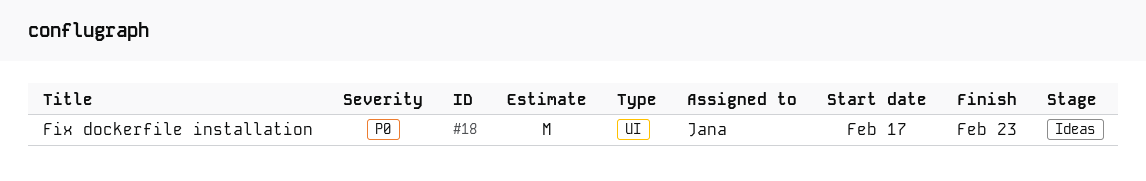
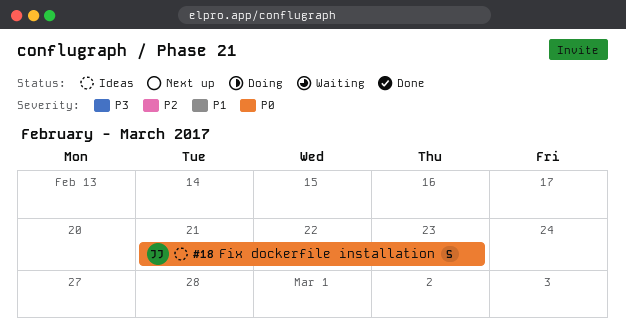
#18, estimate: M -> S
#18, start: Feb 17 -> Feb 21

